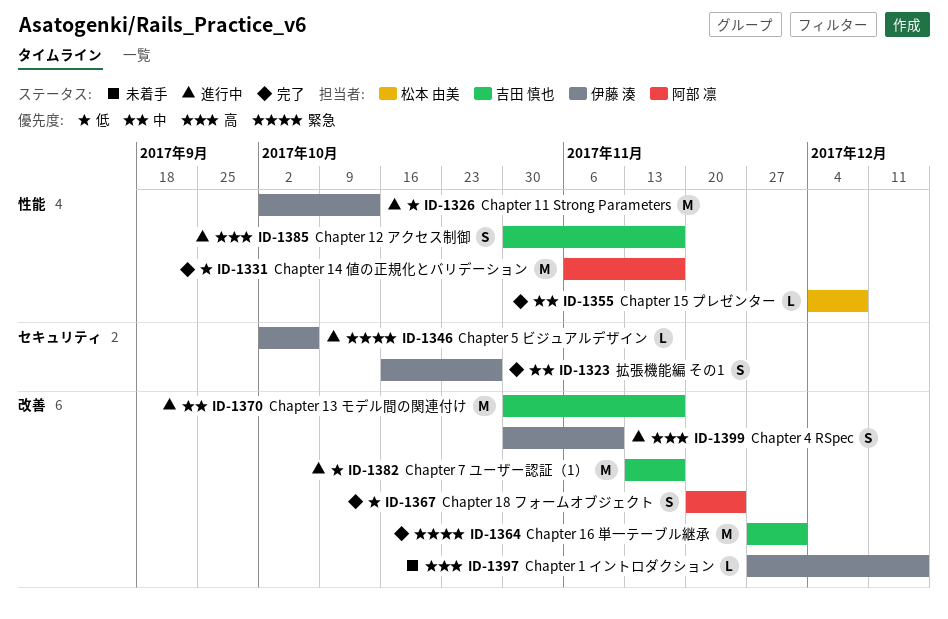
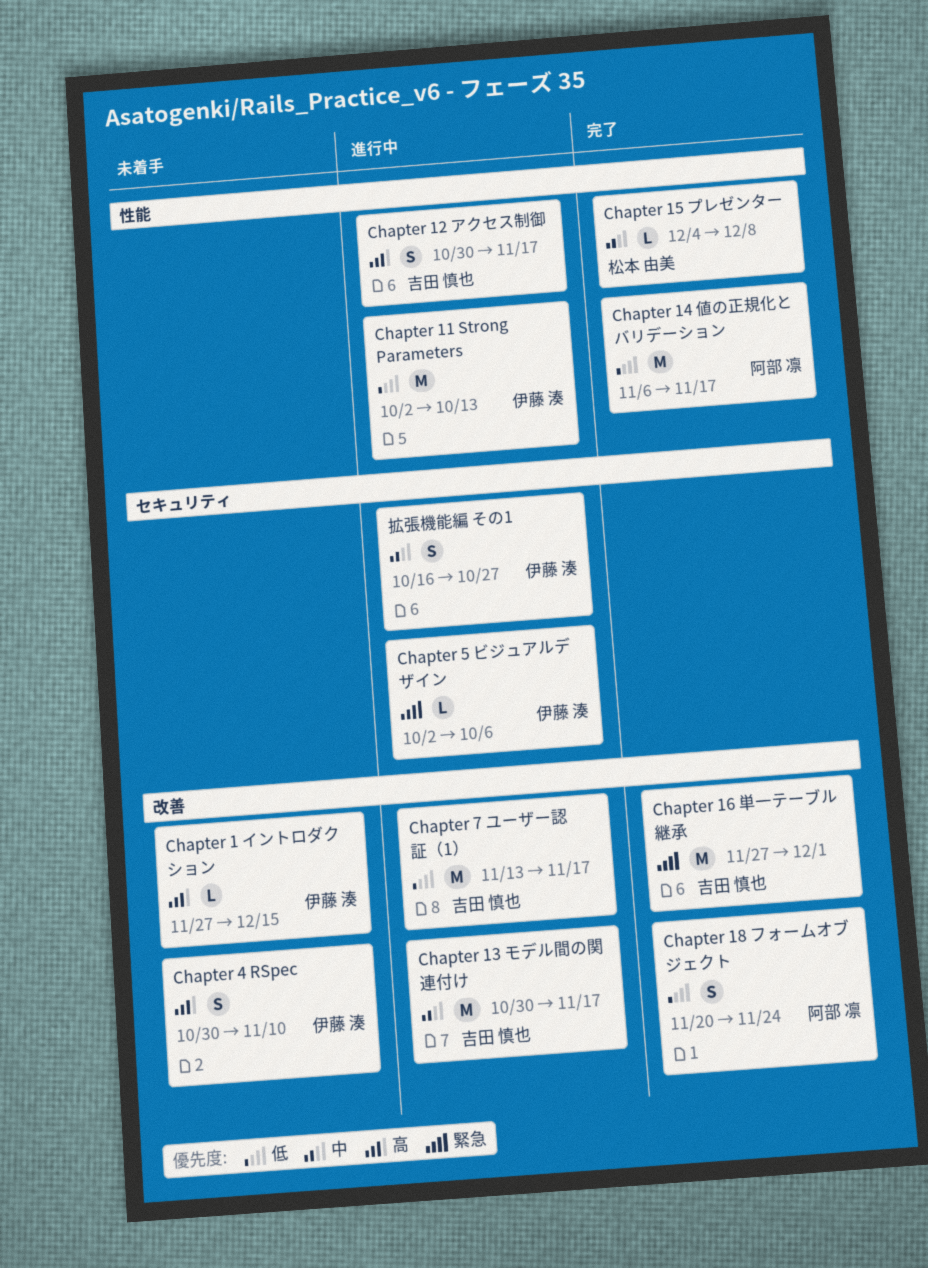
Chapter 4 RSpec, status: 進行中 -> 未着手
拡張機能編 その1, status: 完了 -> 進行中

